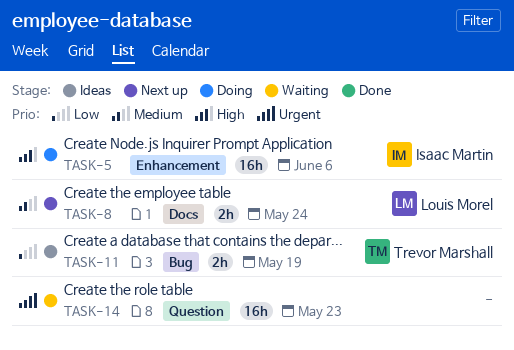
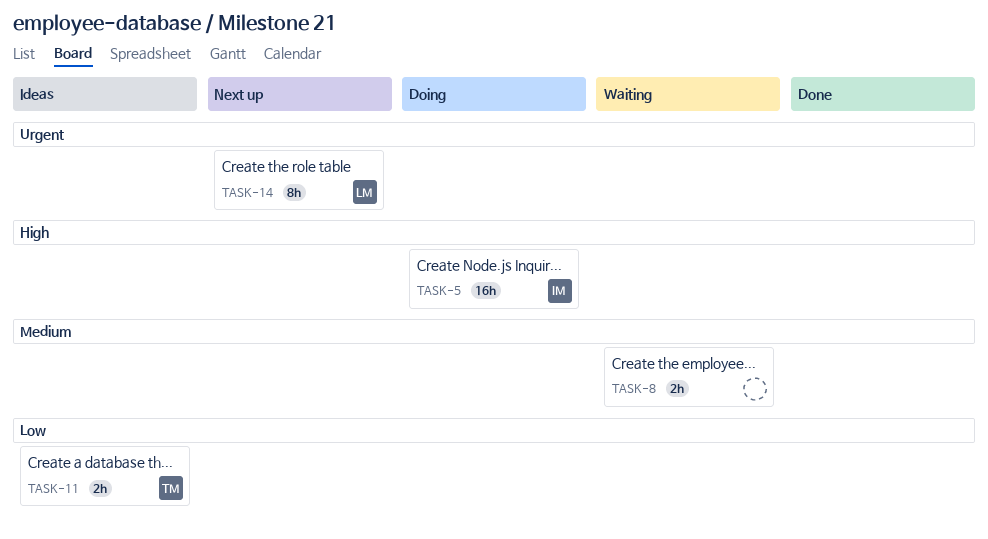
TASK-8, status: Next up -> Waiting
TASK-8, owner: Louis Morel -> none
TASK-14, status: Waiting -> Next up
TASK-14, owner: none -> Louis Morel
TASK-14, estimate: 16h -> 8h

